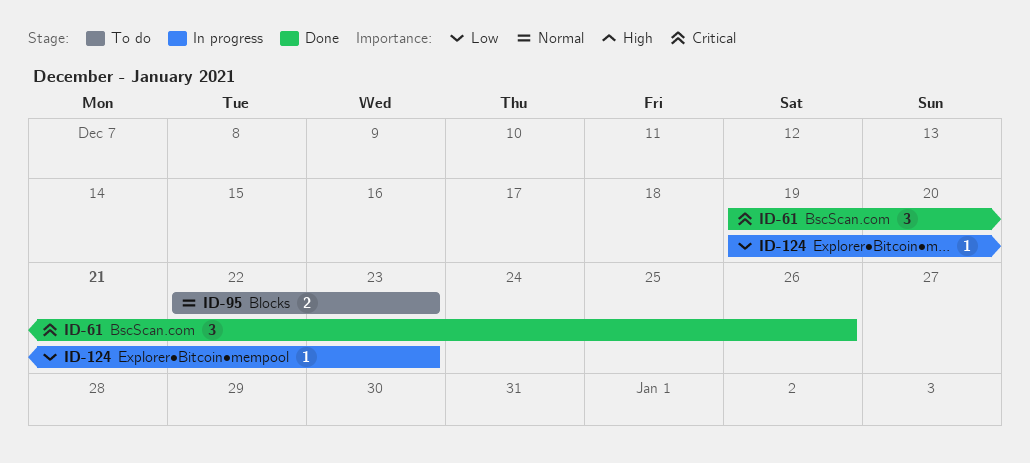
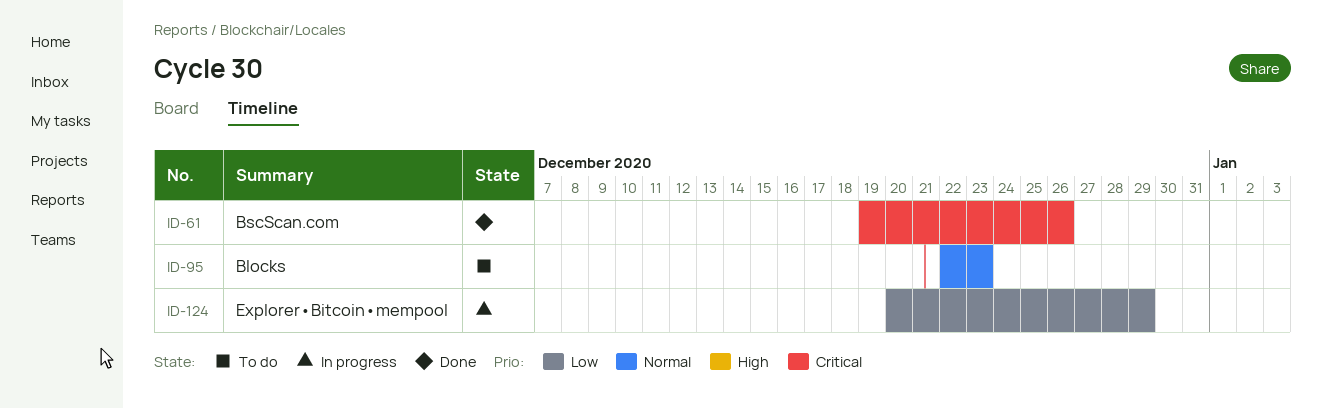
ID-124, start: Dec 19 -> Dec 20
ID-124, due: Dec 23 -> Dec 29

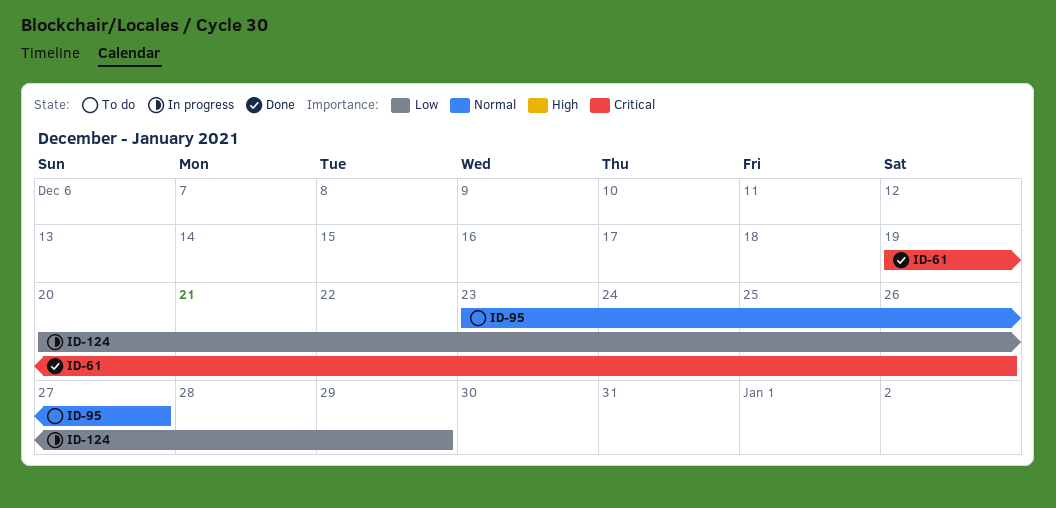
ID-95, start: Dec 22 -> Dec 23
ID-95, due: Dec 23 -> Dec 27

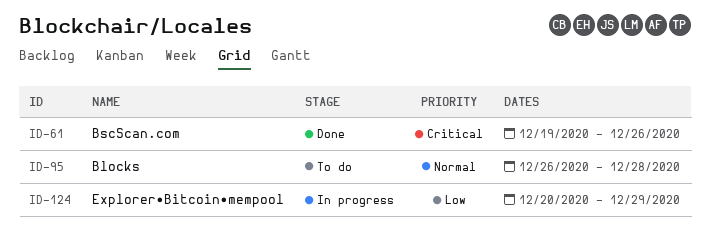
ID-95, start: Dec 23 -> Dec 26
ID-95, due: Dec 27 -> Dec 28

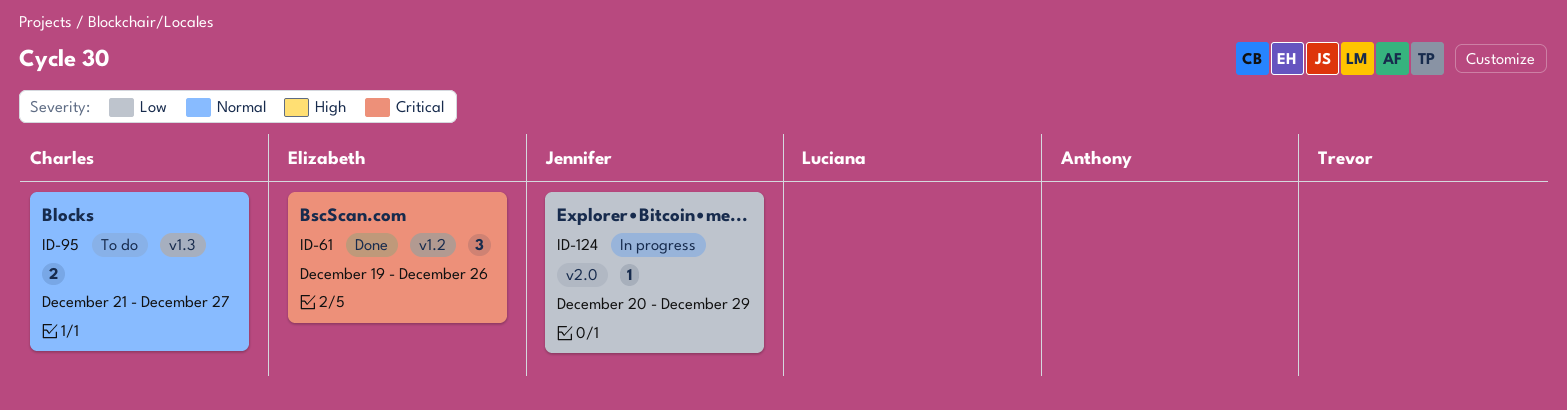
ID-95, start: Dec 26 -> Dec 21
ID-95, due: Dec 28 -> Dec 27

